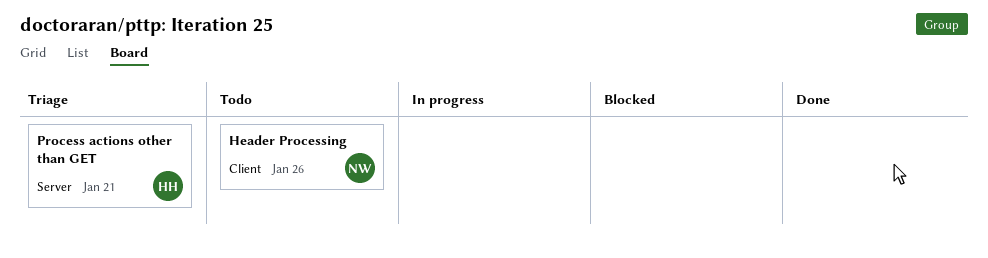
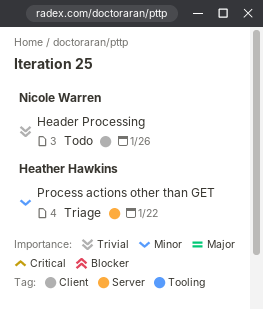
Process actions other than GET, due: Jan 21 -> Jan 22

